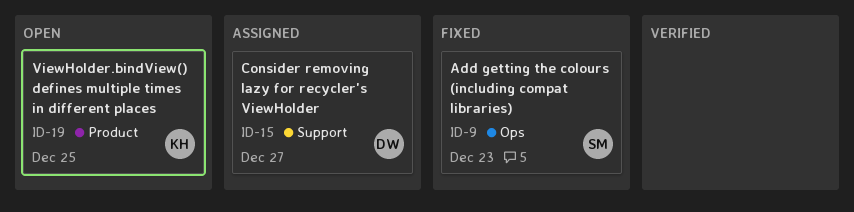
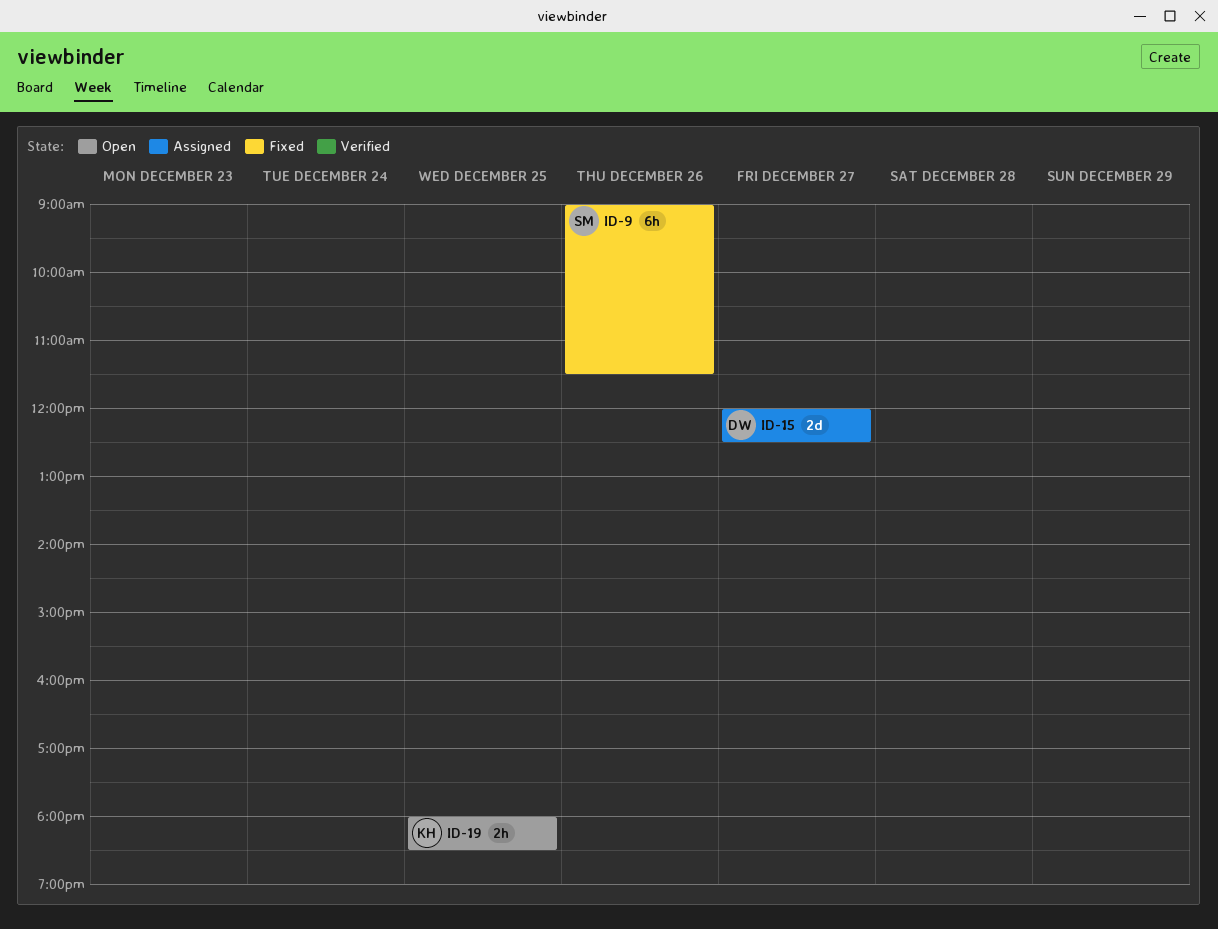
ID-9, day: Dec 23 -> Dec 26

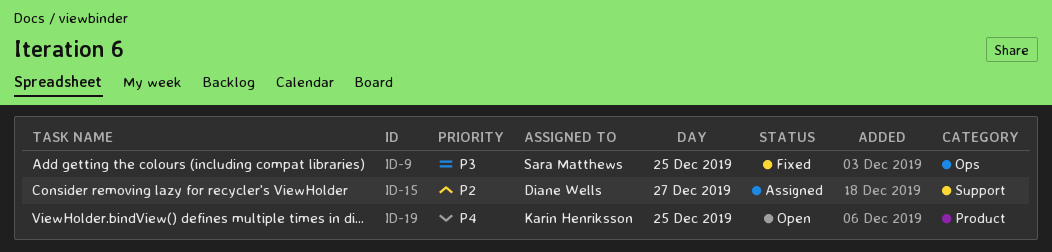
ID-9, day: Dec 26 -> Dec 25

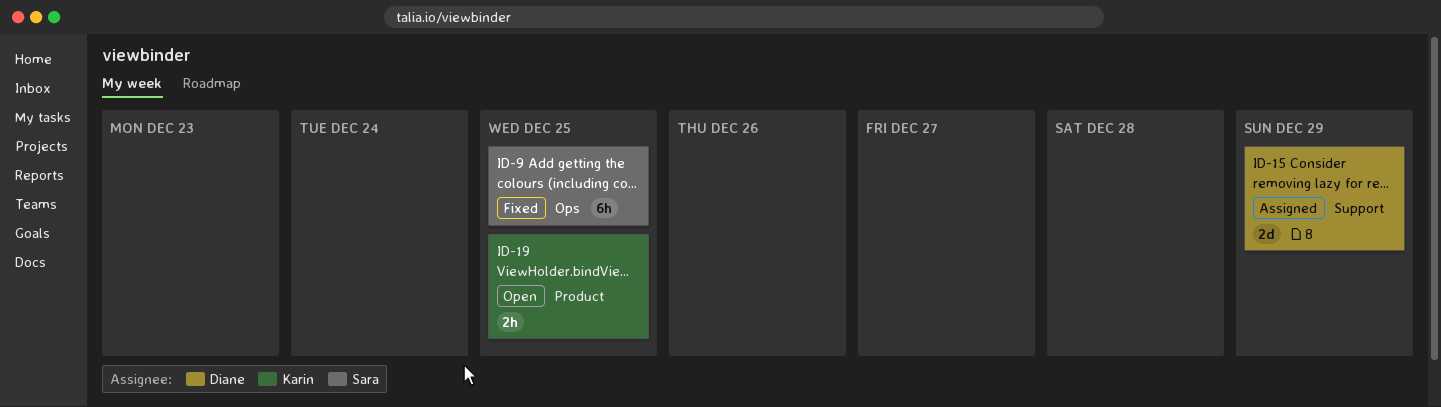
ID-15, day: Dec 27 -> Dec 29

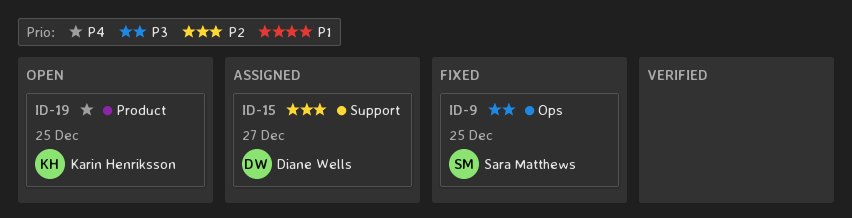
ID-15, day: Dec 29 -> Dec 27

